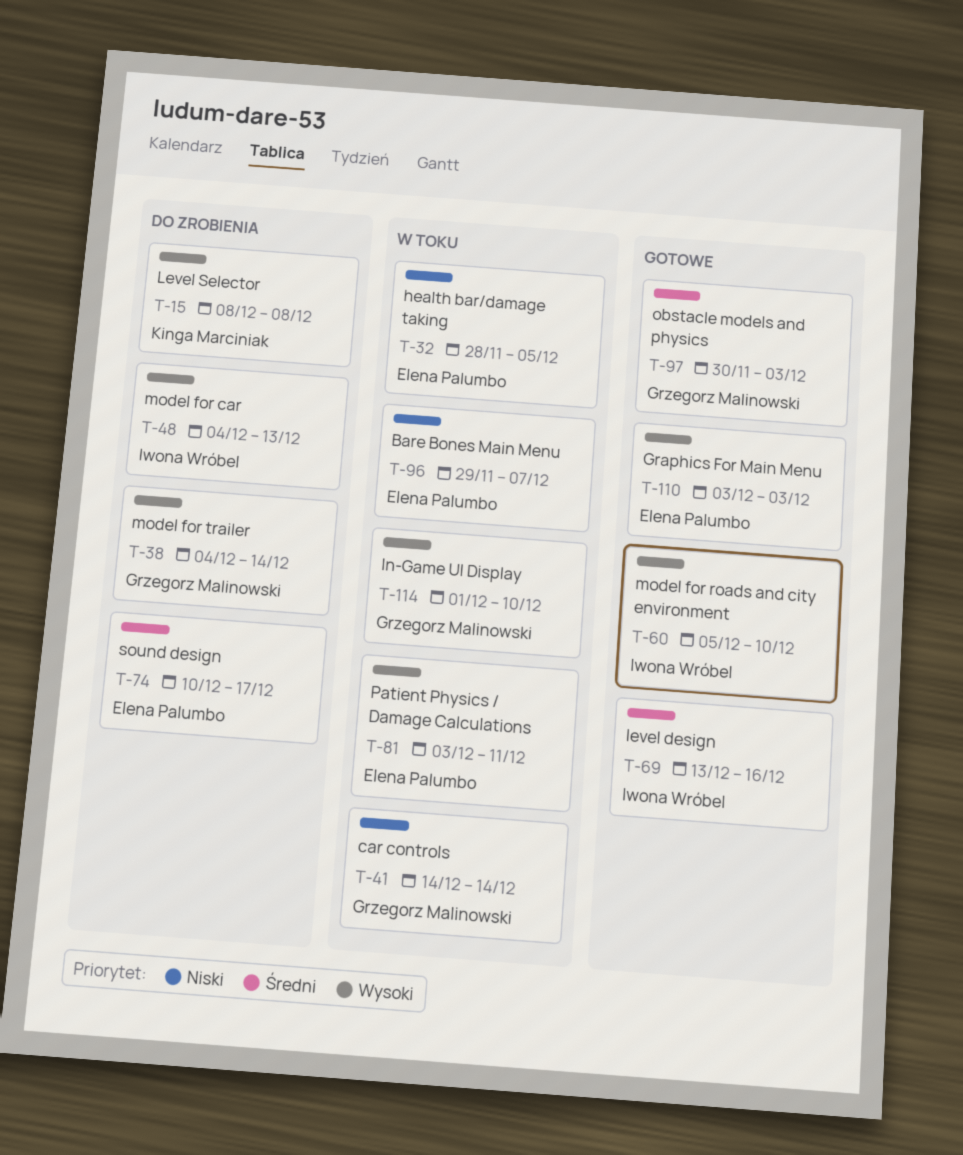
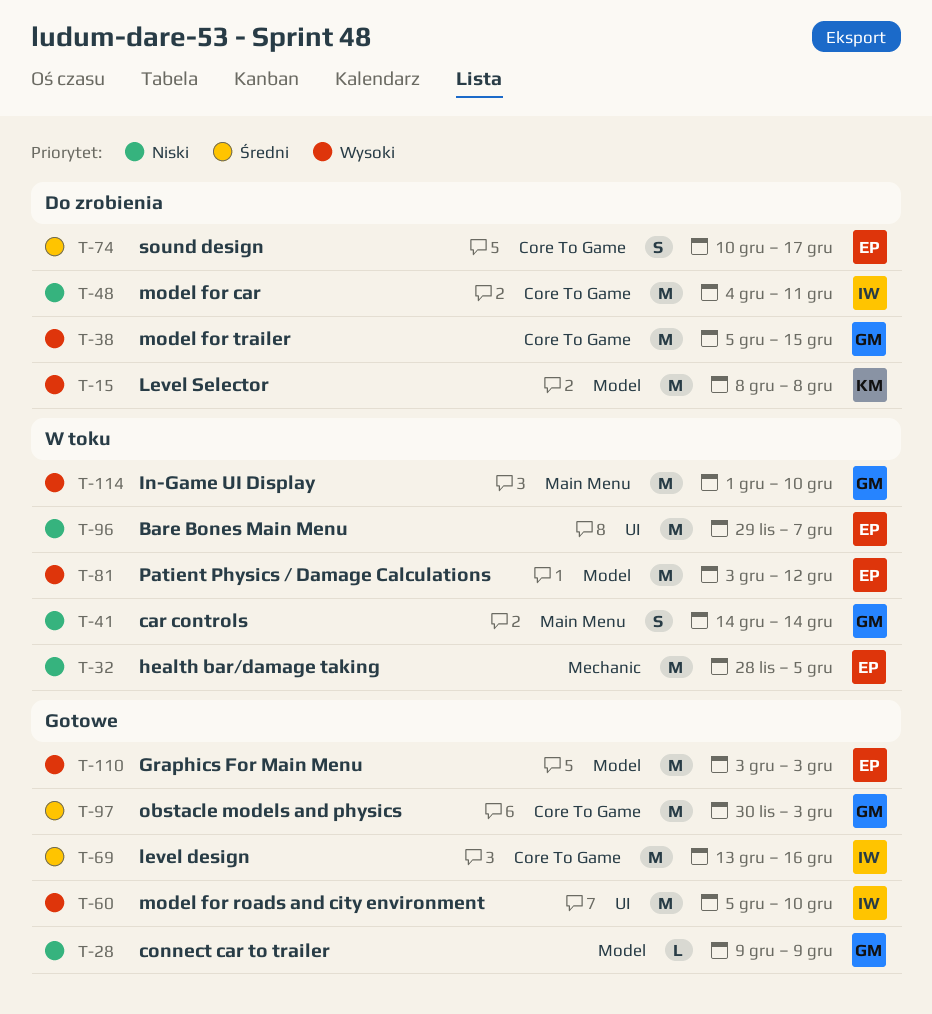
T-28: none -> present
T-38, start: Dec 4 -> Dec 5
T-38, due: Dec 14 -> Dec 15
T-48, priority: Wysoki -> Niski
T-48, due: Dec 13 -> Dec 11
T-81, due: Dec 11 -> Dec 12

